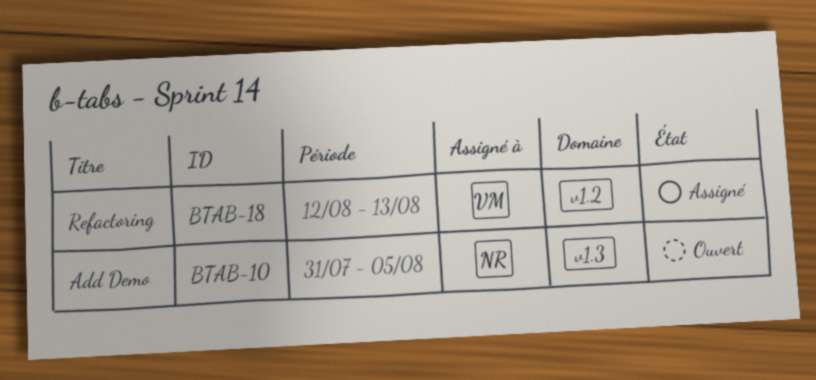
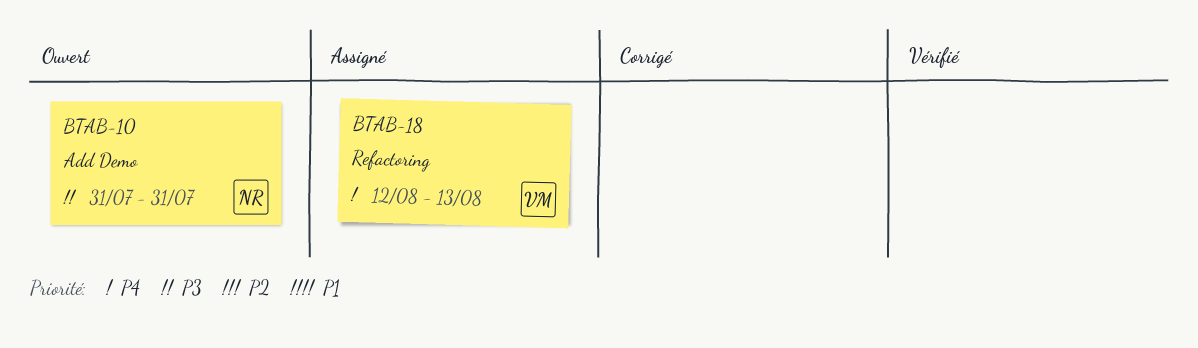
BTAB-10, due: Aug 5 -> Jul 31

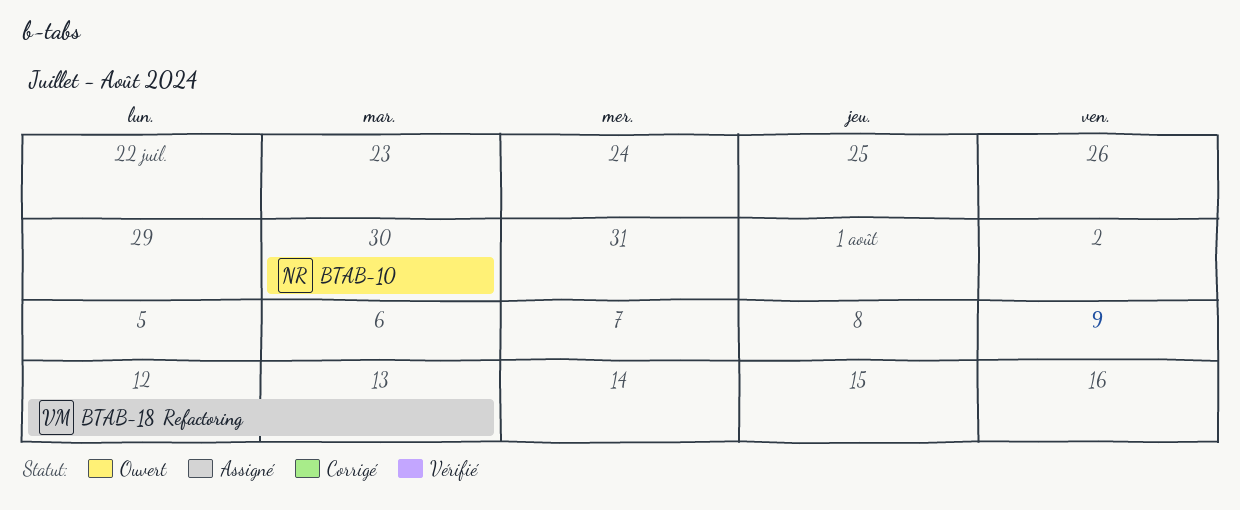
BTAB-10, start: Jul 31 -> Jul 30
BTAB-10, due: Jul 31 -> Jul 30

